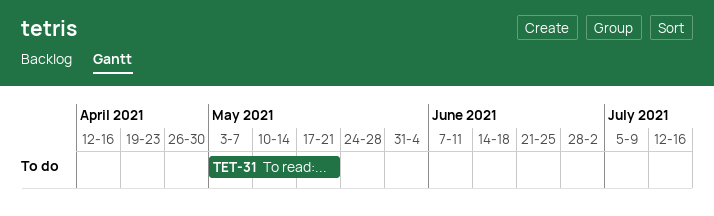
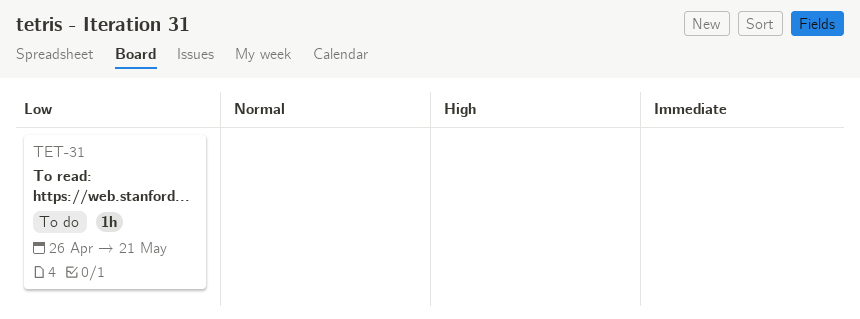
TET-31, start: May 3 -> Apr 26

